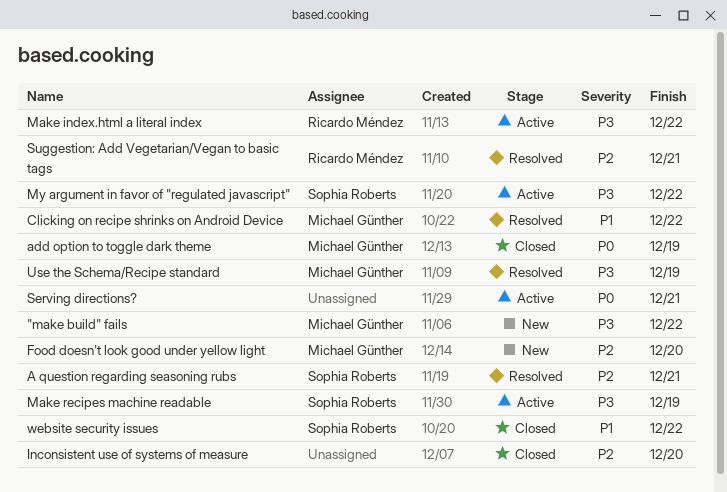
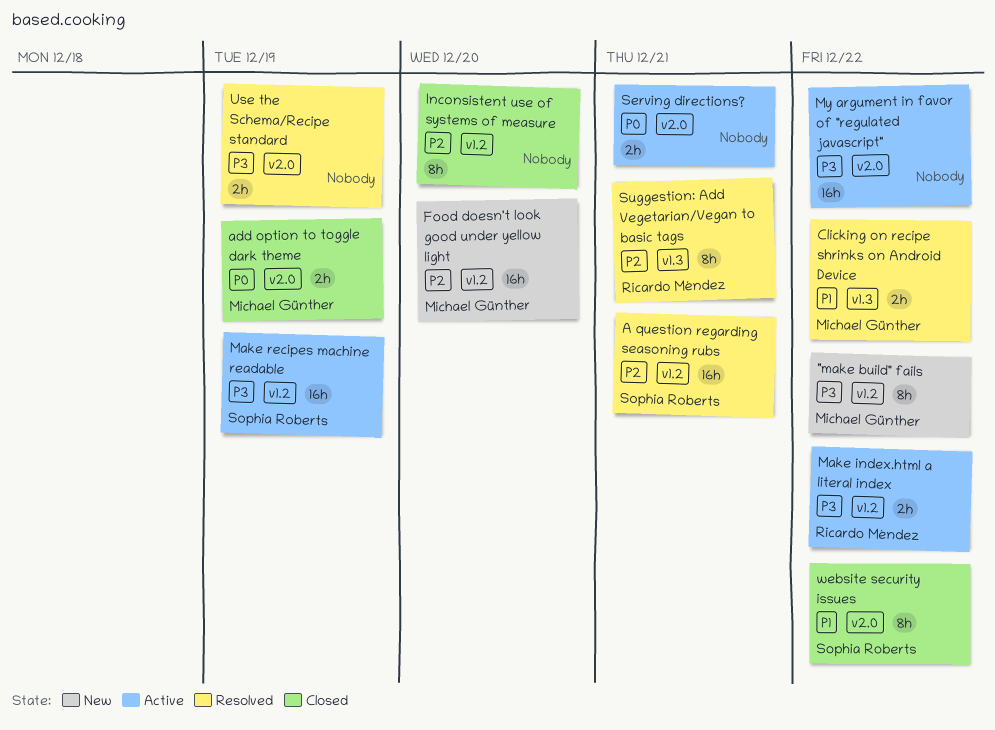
My argument in favor of "regulated javascript", owner: Sophia Roberts -> none
Use the Schema/Recipe standard, owner: Michael Günther -> none

